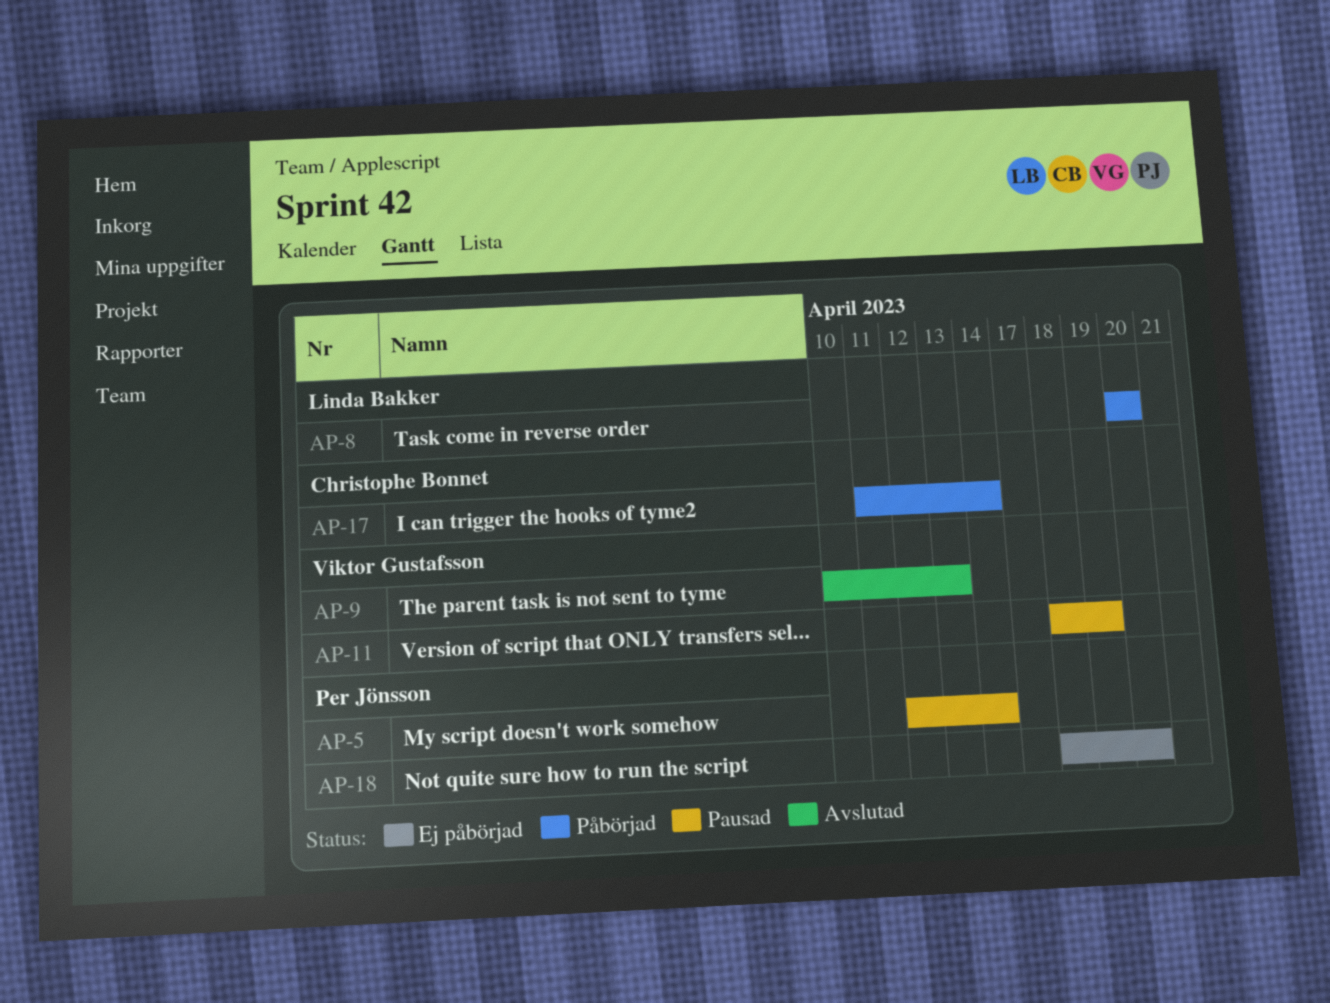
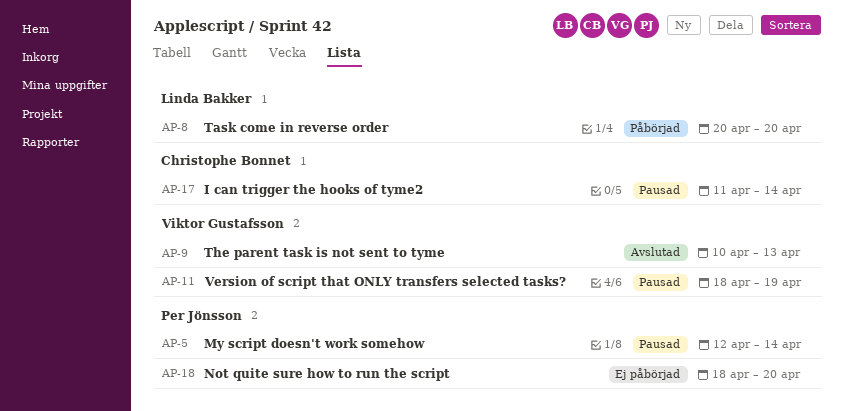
AP-17, status: Påbörjad -> Pausad

